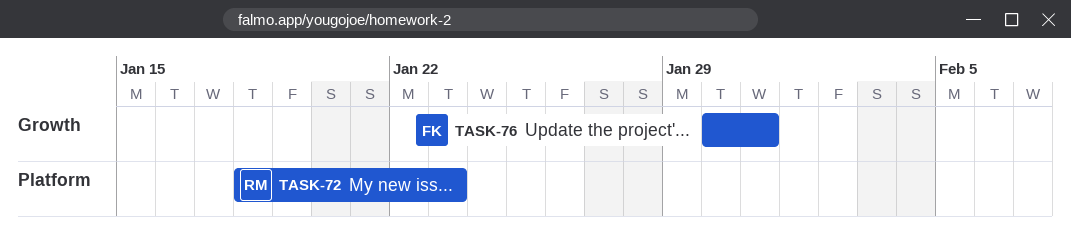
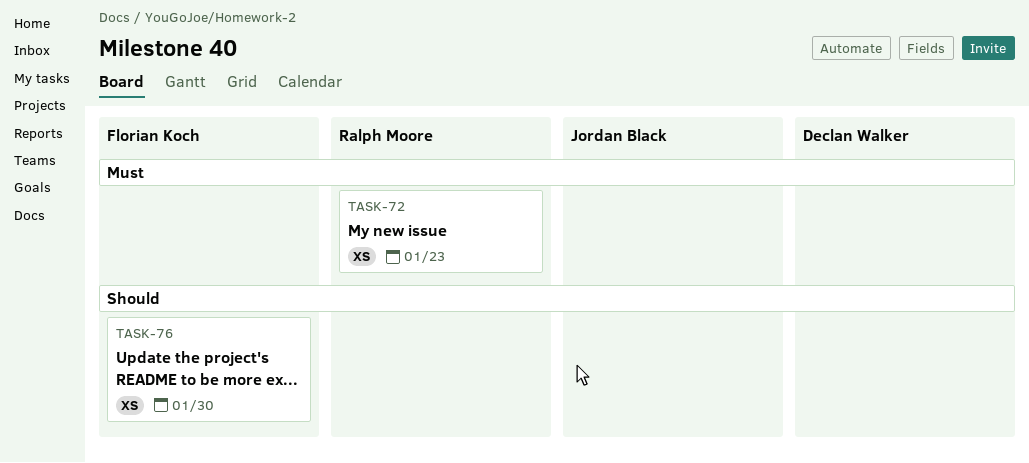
TASK-76, due: Jan 31 -> Jan 30

